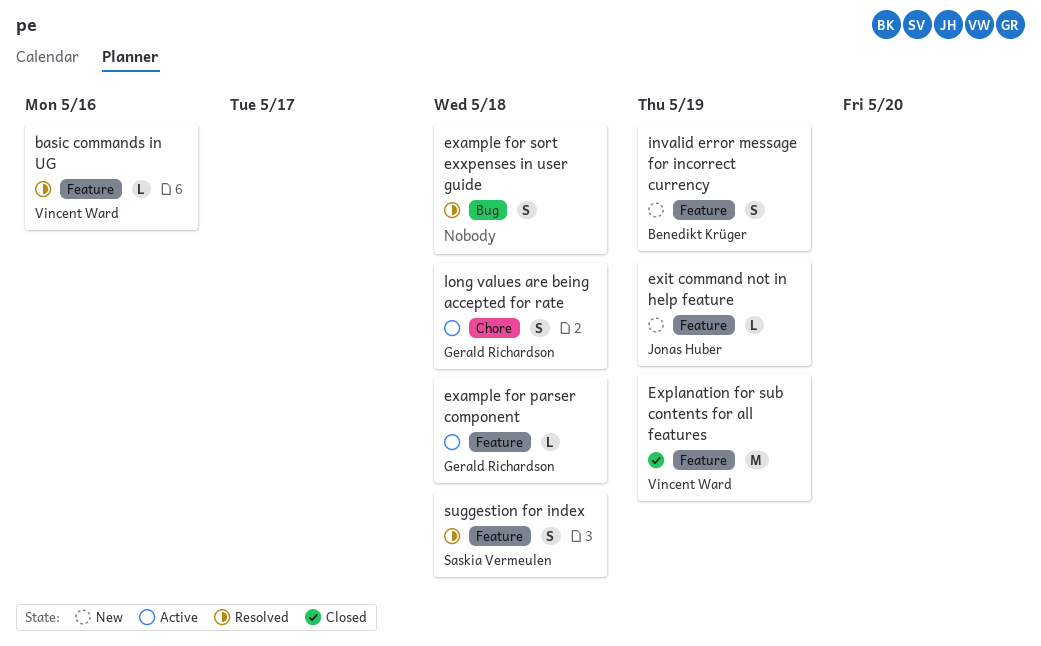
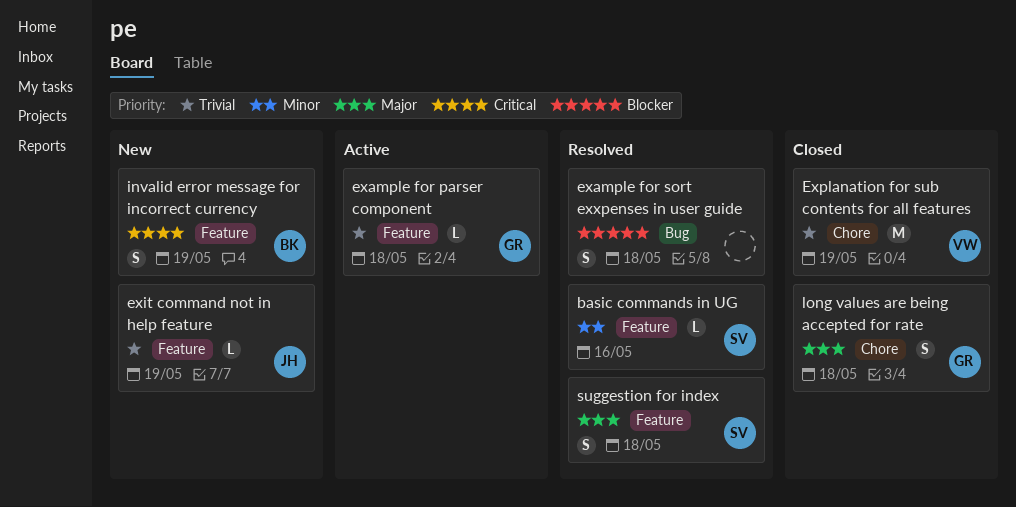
basic commands in UG, owner: Vincent Ward -> Saskia Vermeulen
Explanation for sub contents for all features, label: Feature -> Chore
long values are being accepted for rate, status: Active -> Closed

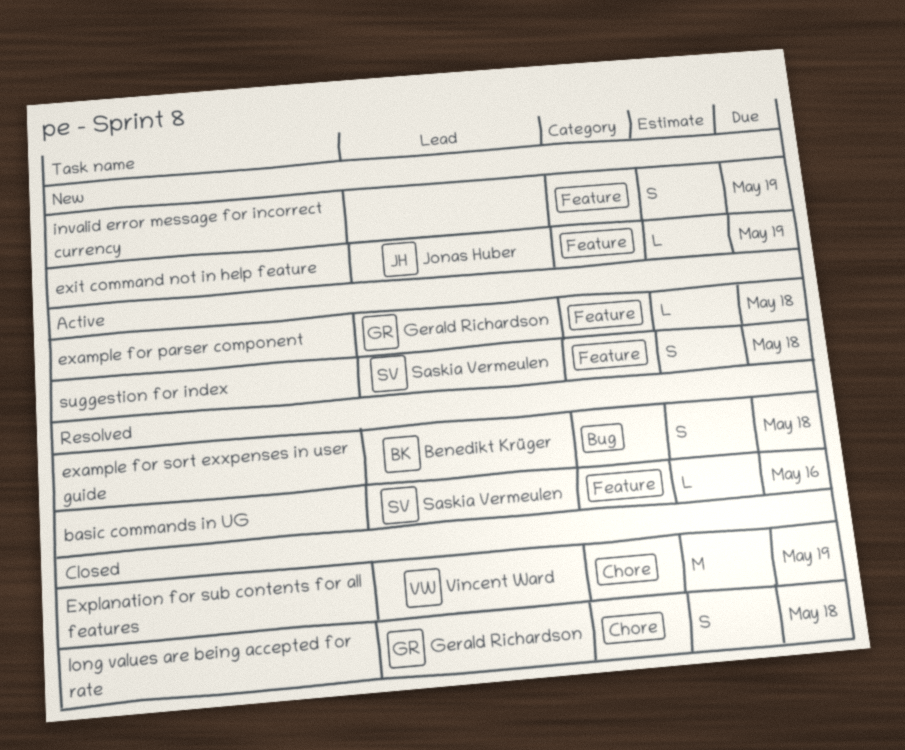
example for sort exxpenses in user guide, owner: none -> Benedikt Krüger
invalid error message for incorrect currency, owner: Benedikt Krüger -> none
suggestion for index, status: Resolved -> Active

